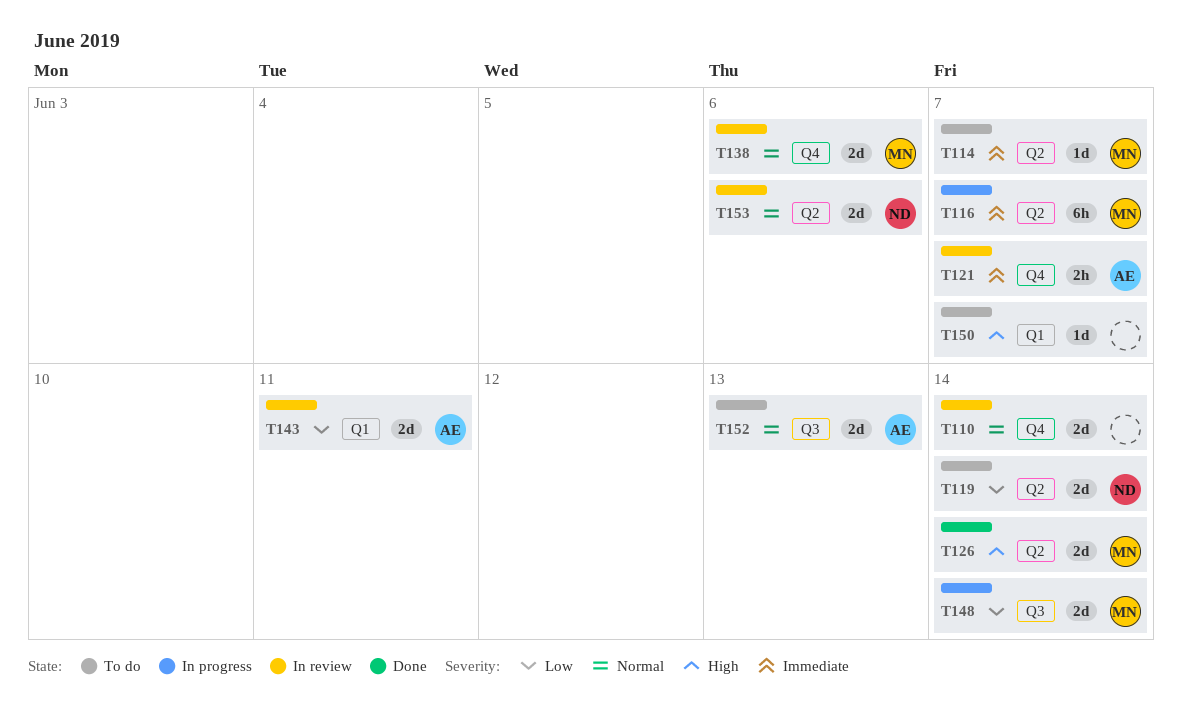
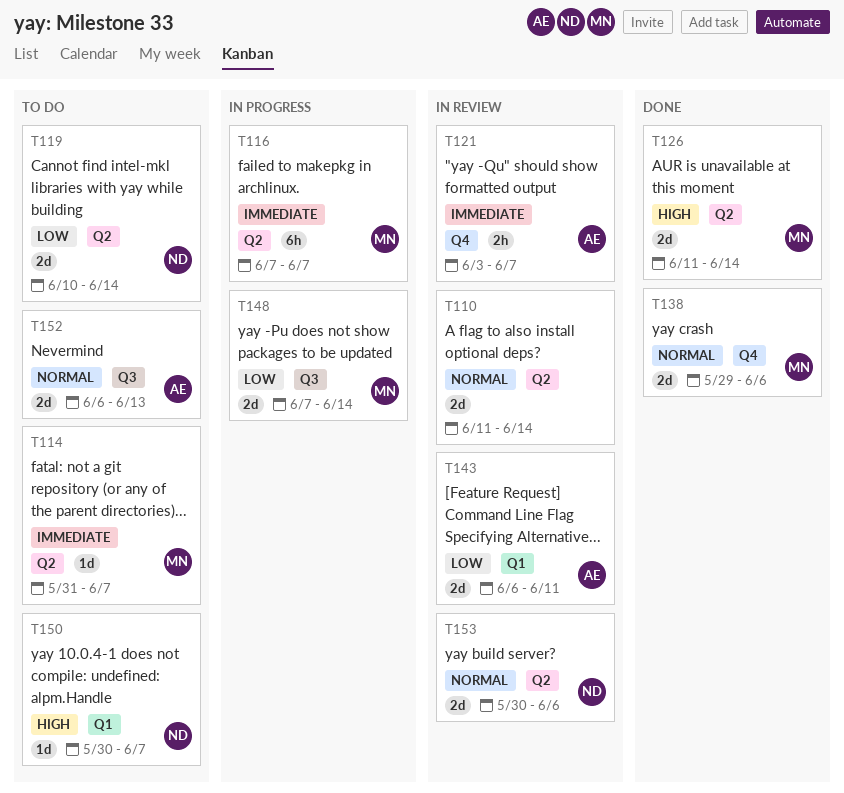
T110, label: Q4 -> Q2
T138, status: In review -> Done
T150, owner: none -> ND

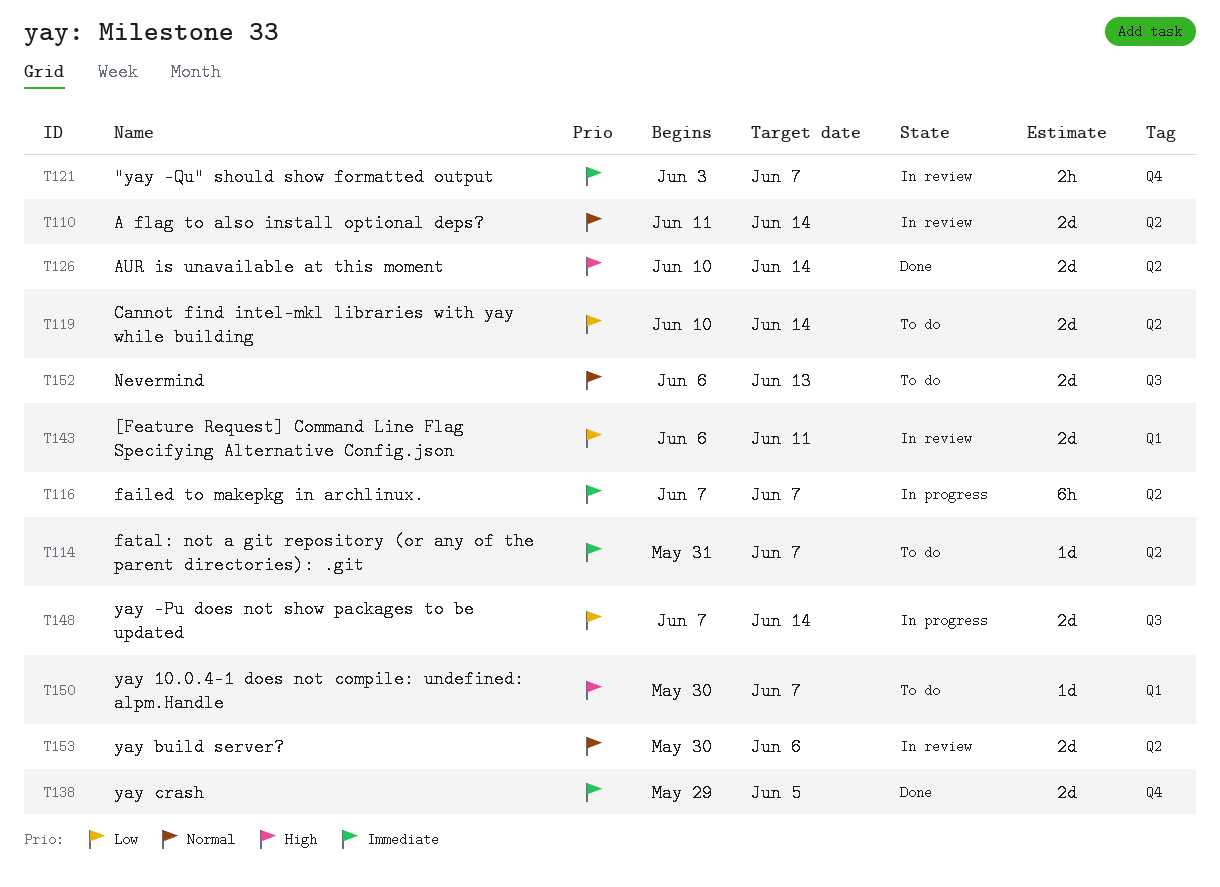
T126, start: Jun 11 -> Jun 10
T138, priority: Normal -> Immediate
T138, due: Jun 6 -> Jun 5

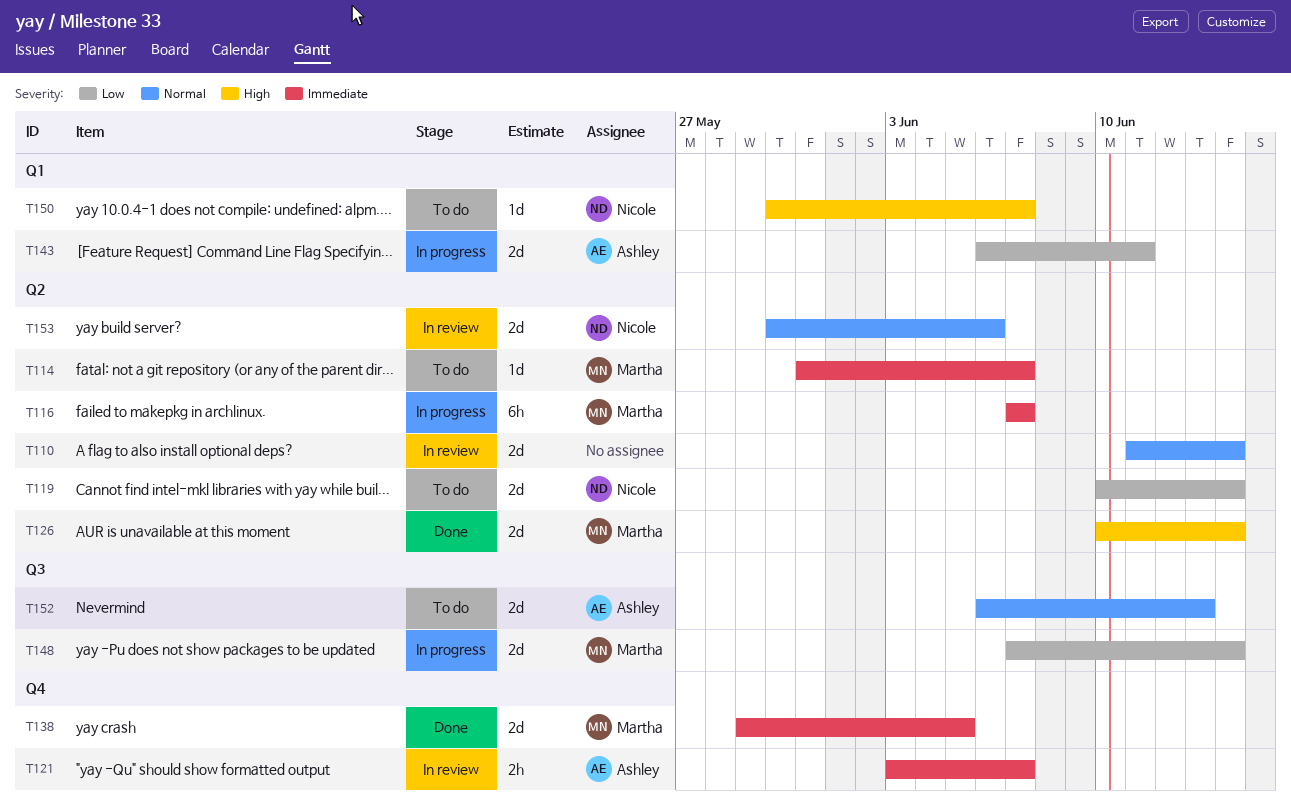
T143, status: In review -> In progress

